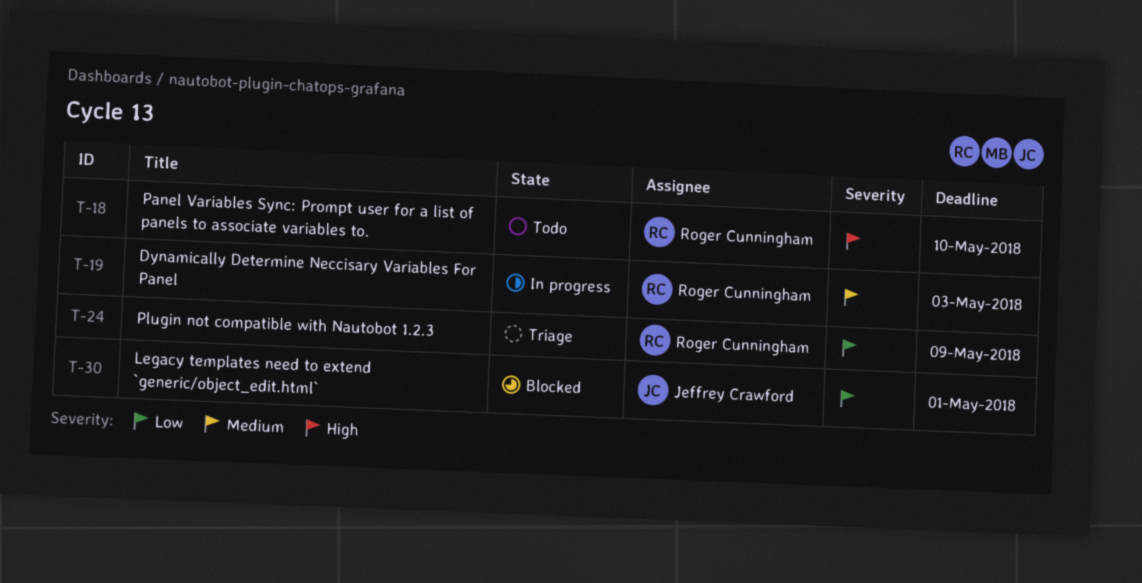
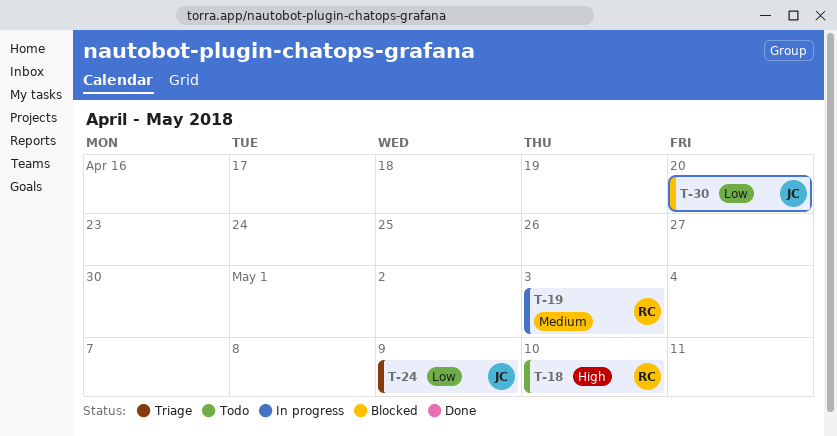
T-24, owner: Roger Cunningham -> Jeffrey Crawford
T-30, due: May 1 -> Apr 20

